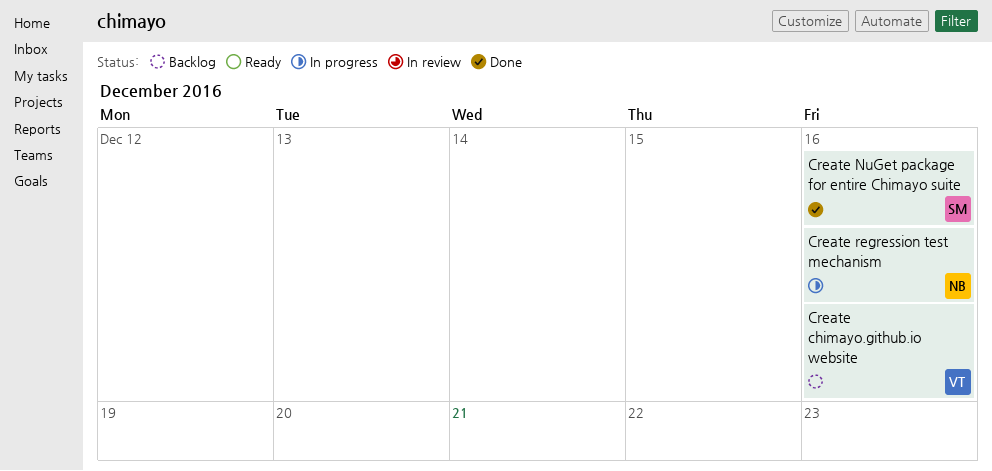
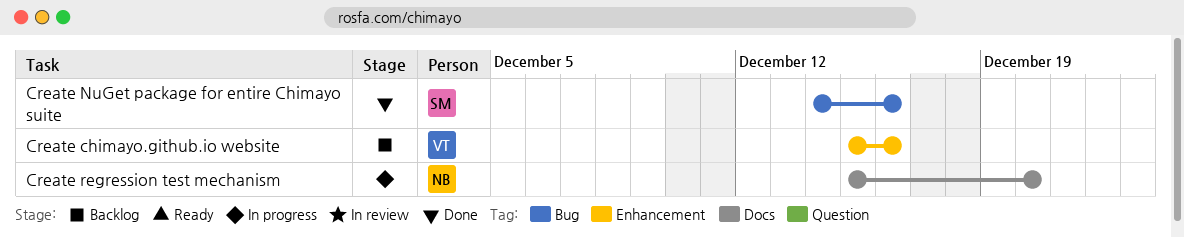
Create regression test mechanism, due: Dec 16 -> Dec 20

